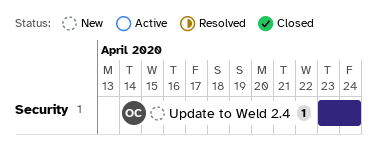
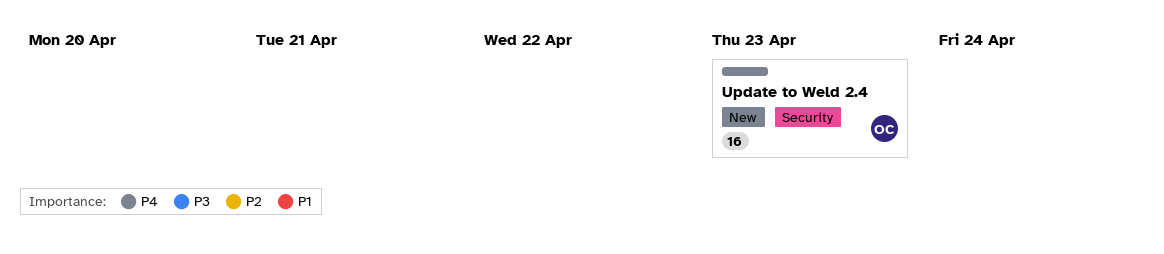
Update to Weld 2.4, estimate: 1 -> 16
Update to Weld 2.4, due: Apr 24 -> Apr 23

